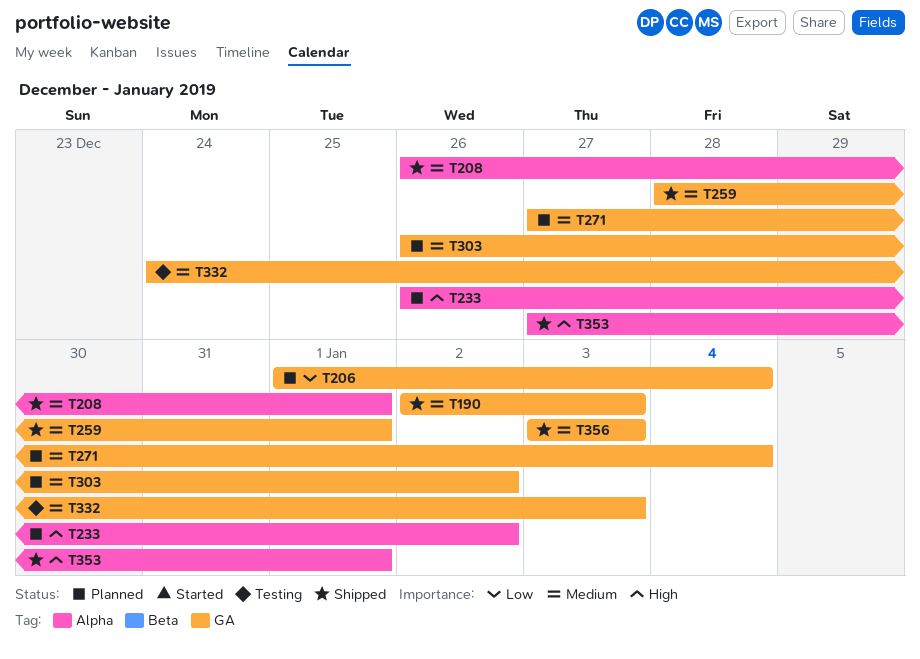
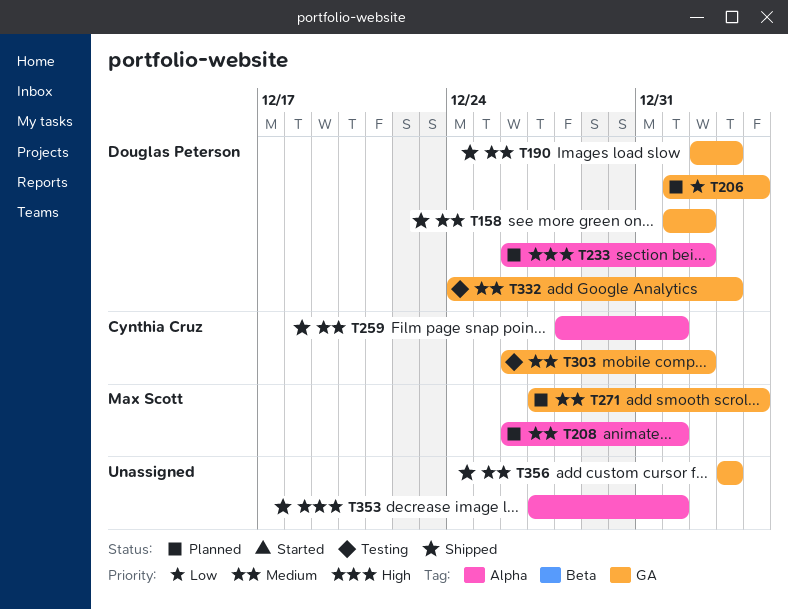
T158: none -> present
T208, status: Shipped -> Planned
T259, label: GA -> Alpha
T303, status: Planned -> Testing

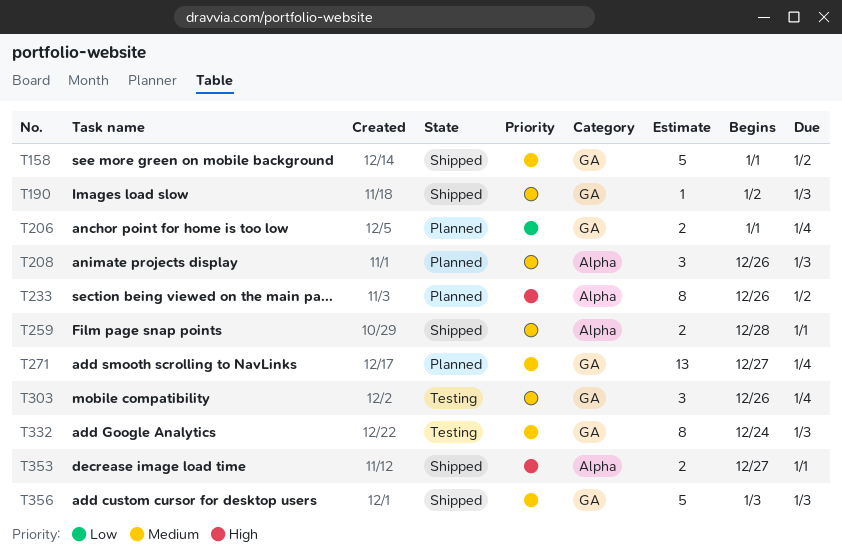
T208, due: Jan 1 -> Jan 3
T303, due: Jan 2 -> Jan 4

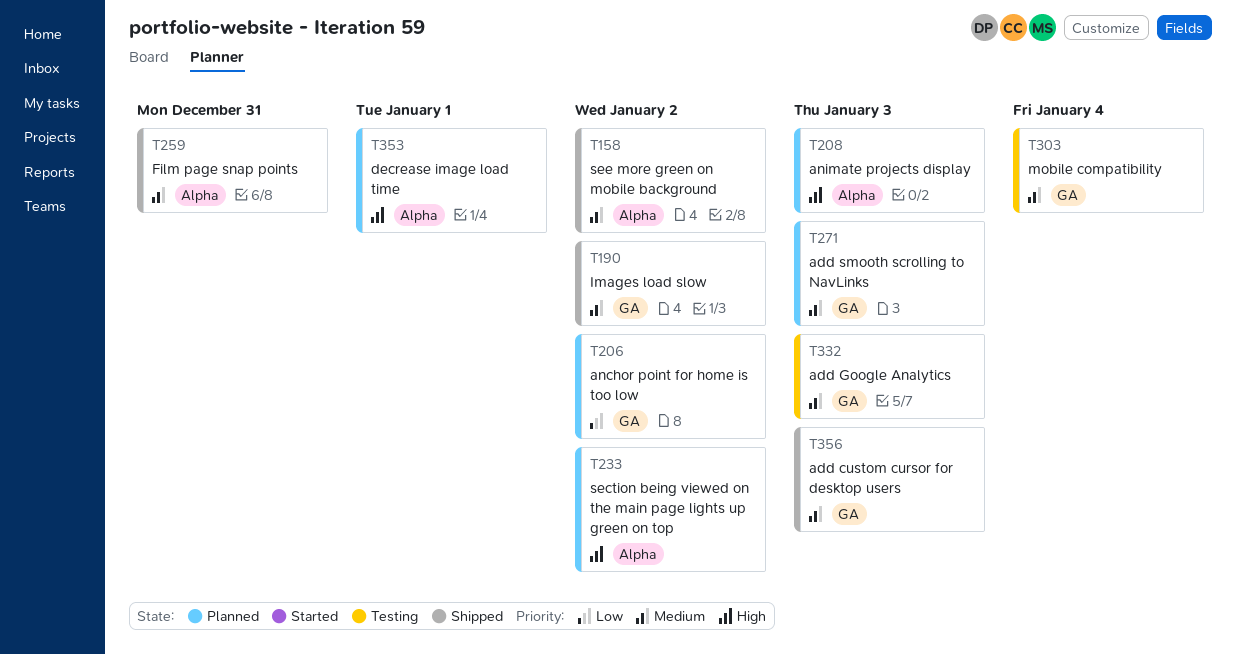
T158, label: GA -> Alpha
T190, due: Jan 3 -> Jan 2
T206, due: Jan 4 -> Jan 2
T208, priority: Medium -> High
T259, due: Jan 1 -> Dec 31
T271, due: Jan 4 -> Jan 3
T353, status: Shipped -> Planned

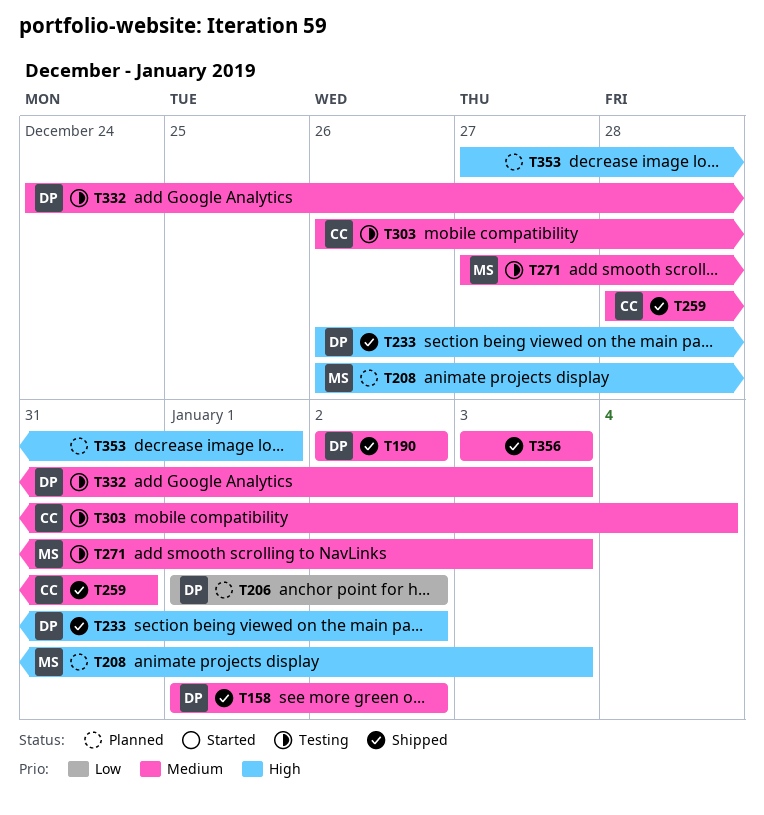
T233, status: Planned -> Shipped
T271, status: Planned -> Testing

